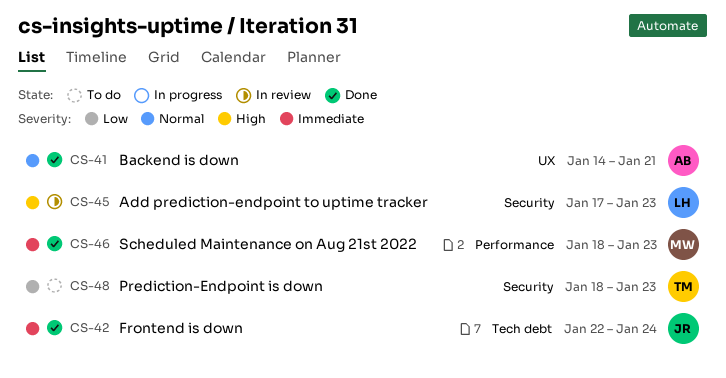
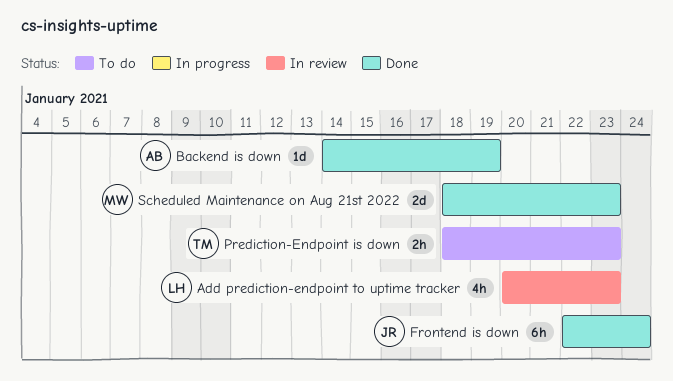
Add prediction-endpoint to uptime tracker, start: Jan 17 -> Jan 20
Backend is down, due: Jan 21 -> Jan 19

